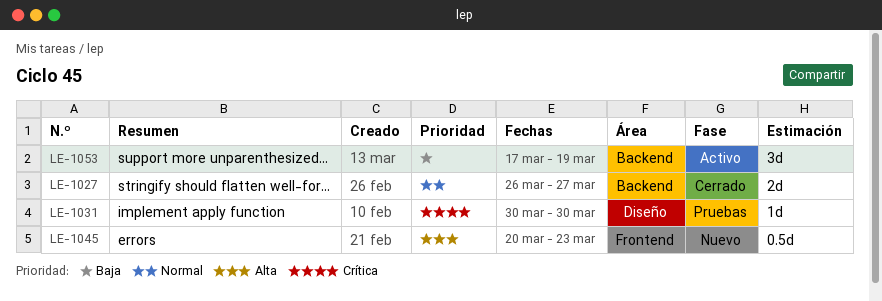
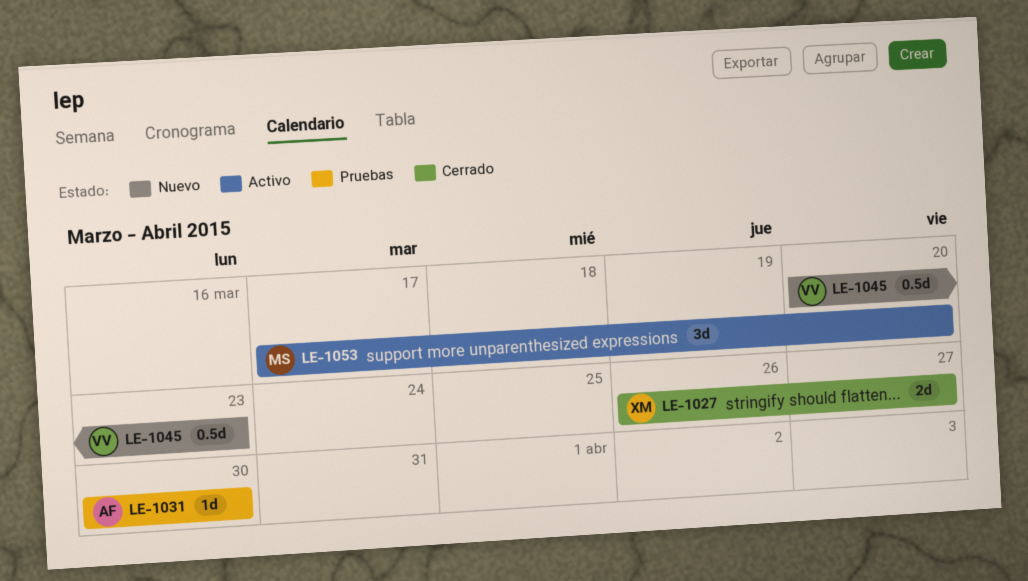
LE-1053, due: Mar 19 -> Mar 20

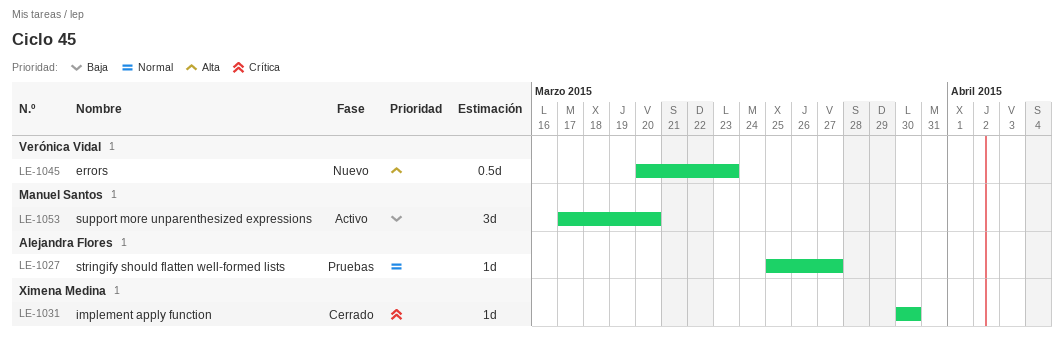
LE-1027, status: Cerrado -> Pruebas
LE-1027, owner: Ximena Medina -> Alejandra Flores
LE-1027, estimate: 2d -> 1d
LE-1027, start: Mar 26 -> Mar 25
LE-1031, status: Pruebas -> Cerrado
LE-1031, owner: Alejandra Flores -> Ximena Medina

